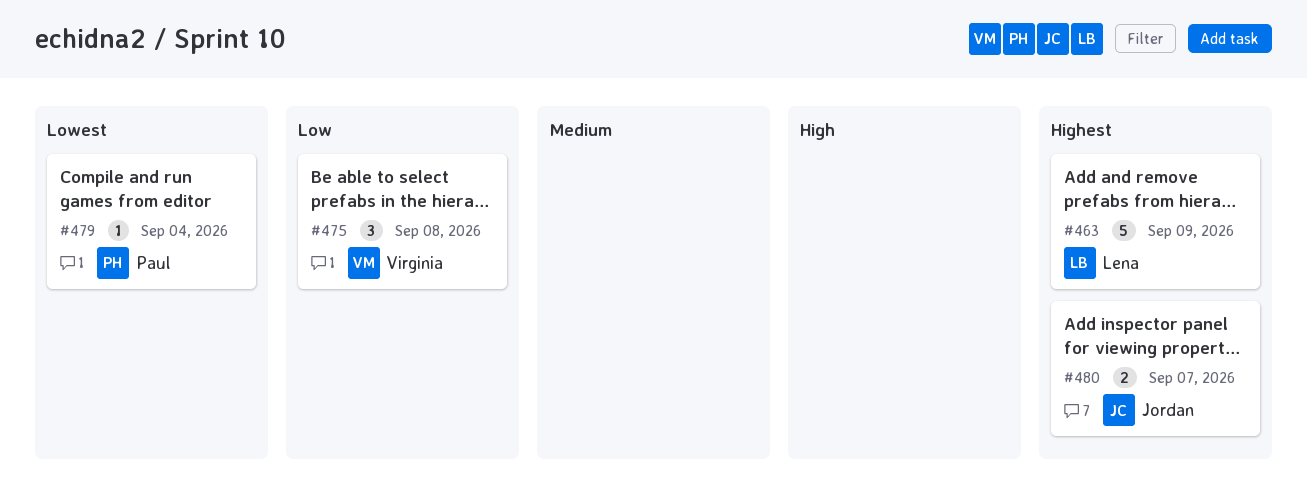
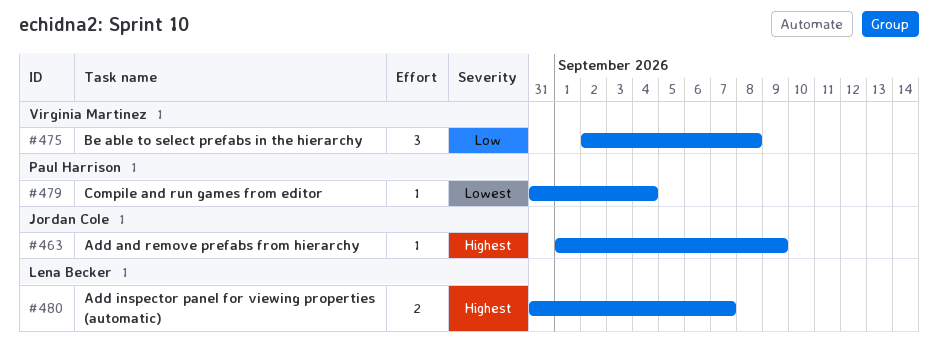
#463, owner: Lena Becker -> Jordan Cole
#463, estimate: 5 -> 1
#480, owner: Jordan Cole -> Lena Becker

